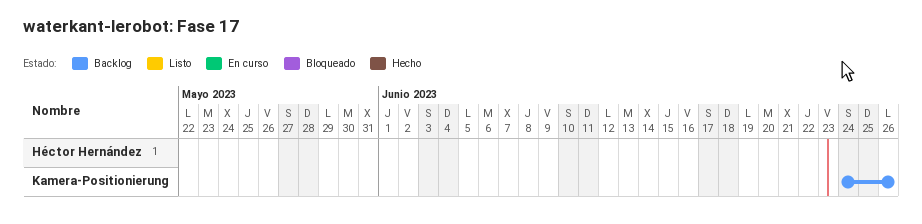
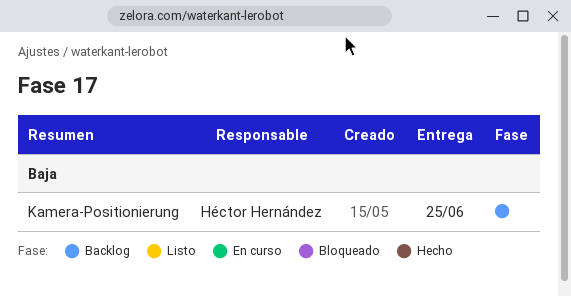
Kamera-Positionierung, due: Jun 26 -> Jun 25

